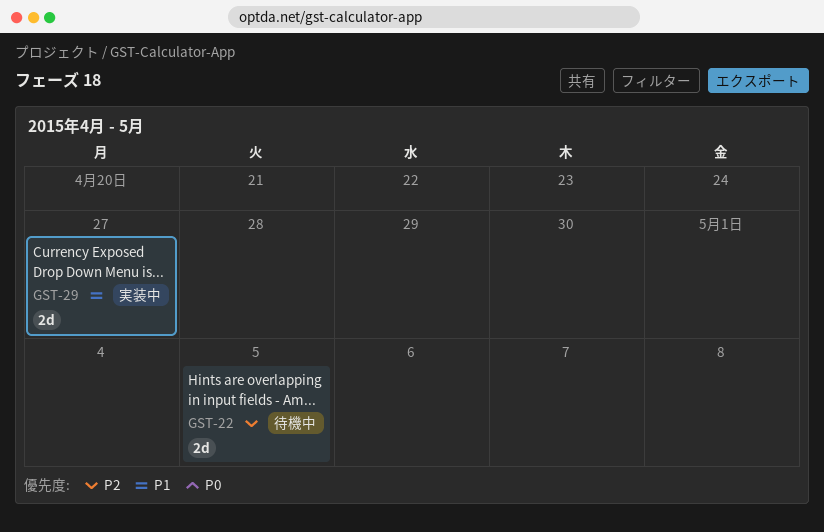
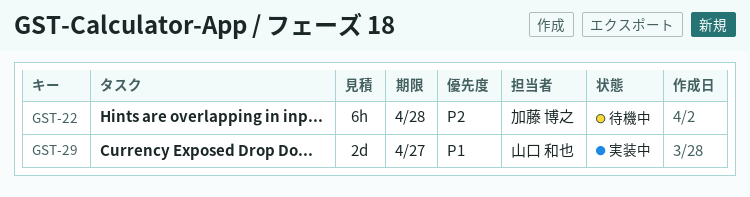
GST-22, estimate: 2d -> 6h
GST-22, due: May 5 -> Apr 28

